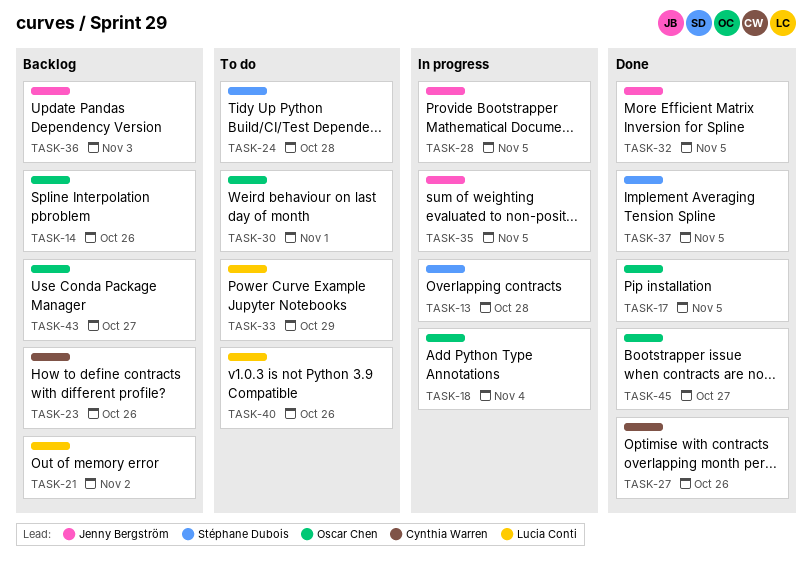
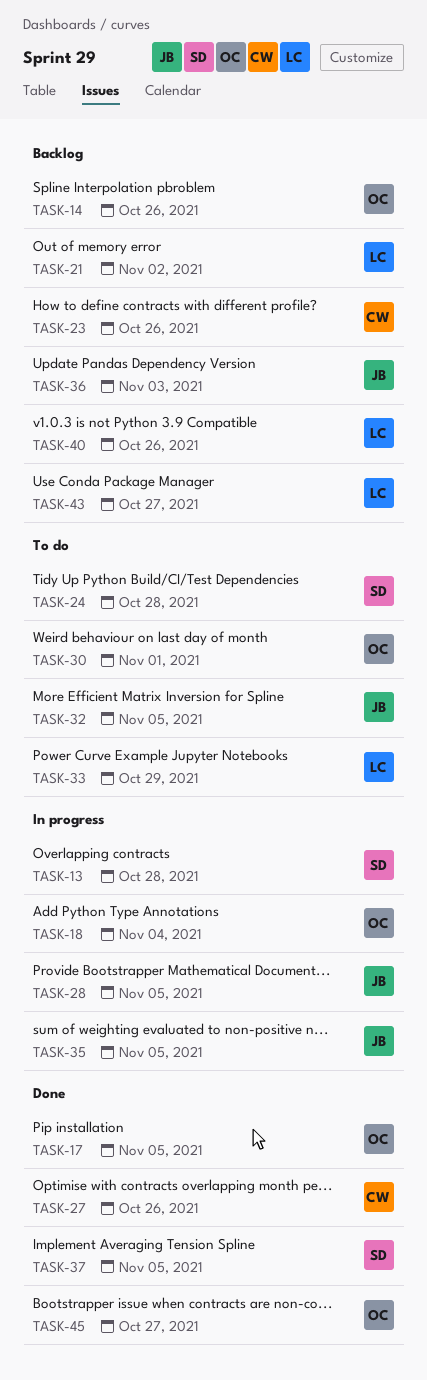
TASK-32, status: Done -> To do
TASK-40, status: To do -> Backlog
TASK-43, owner: Oscar Chen -> Lucia Conti

